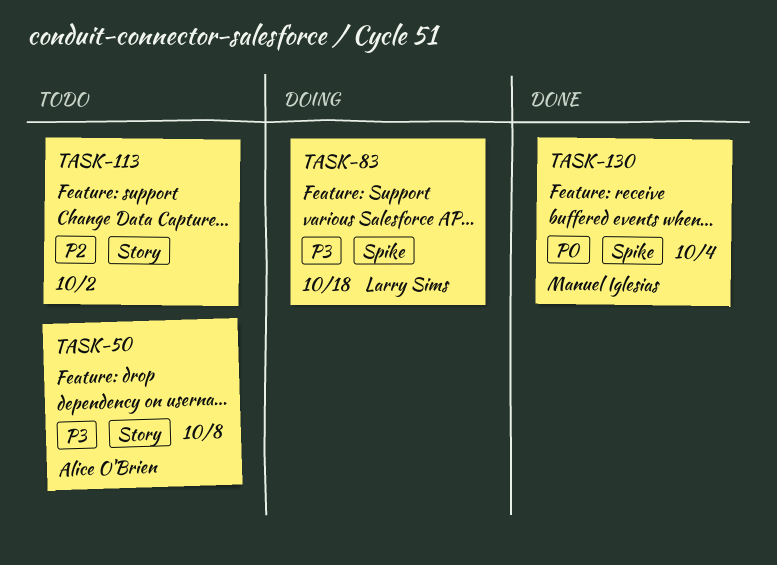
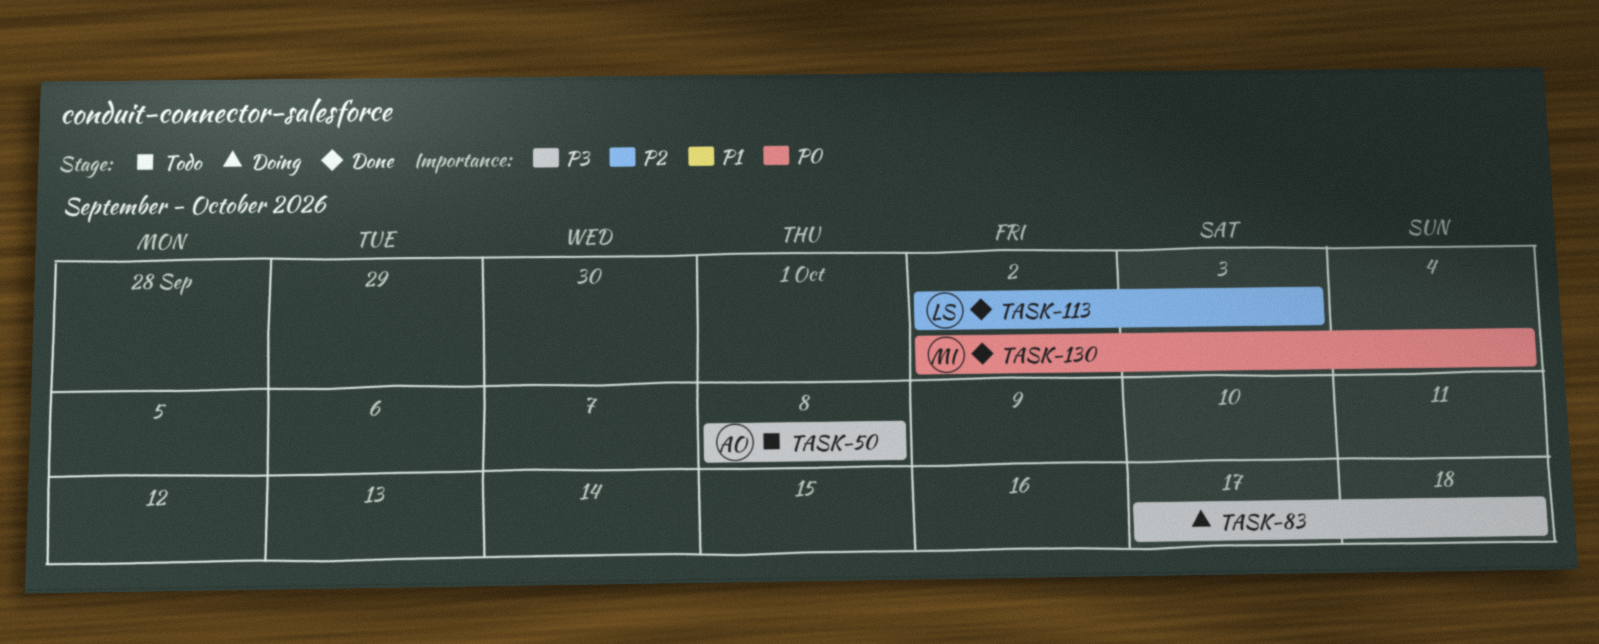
TASK-83, owner: Larry Sims -> none
TASK-113, status: Todo -> Done
TASK-113, owner: none -> Larry Sims
TASK-113, due: Oct 2 -> Oct 3

